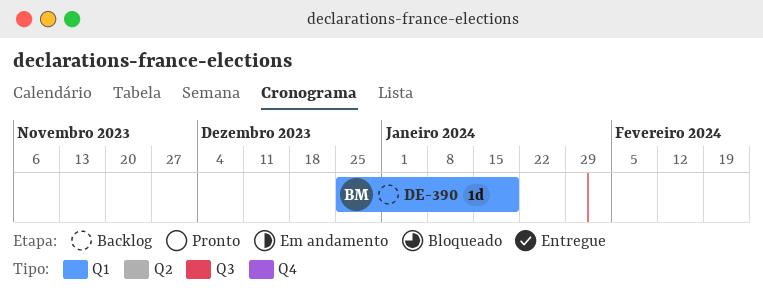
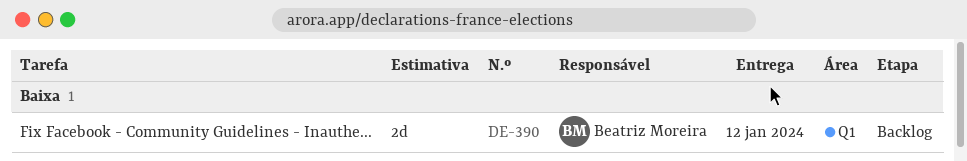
DE-390, estimate: 1d -> 2d
DE-390, due: Jan 19 -> Jan 12

